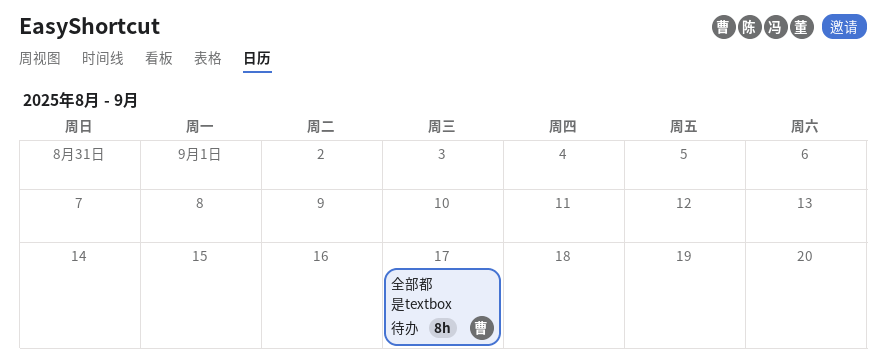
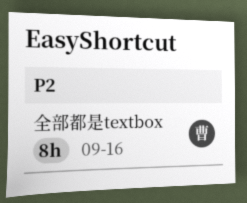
全部都是textbox, due: Sep 17 -> Sep 16

